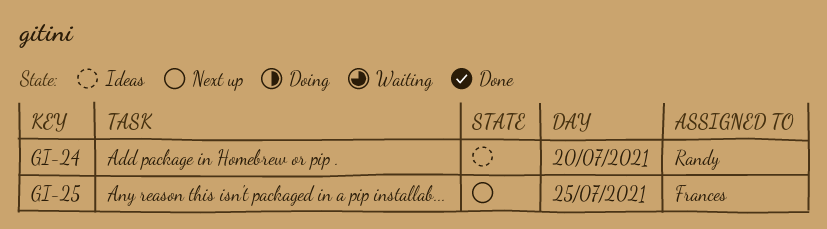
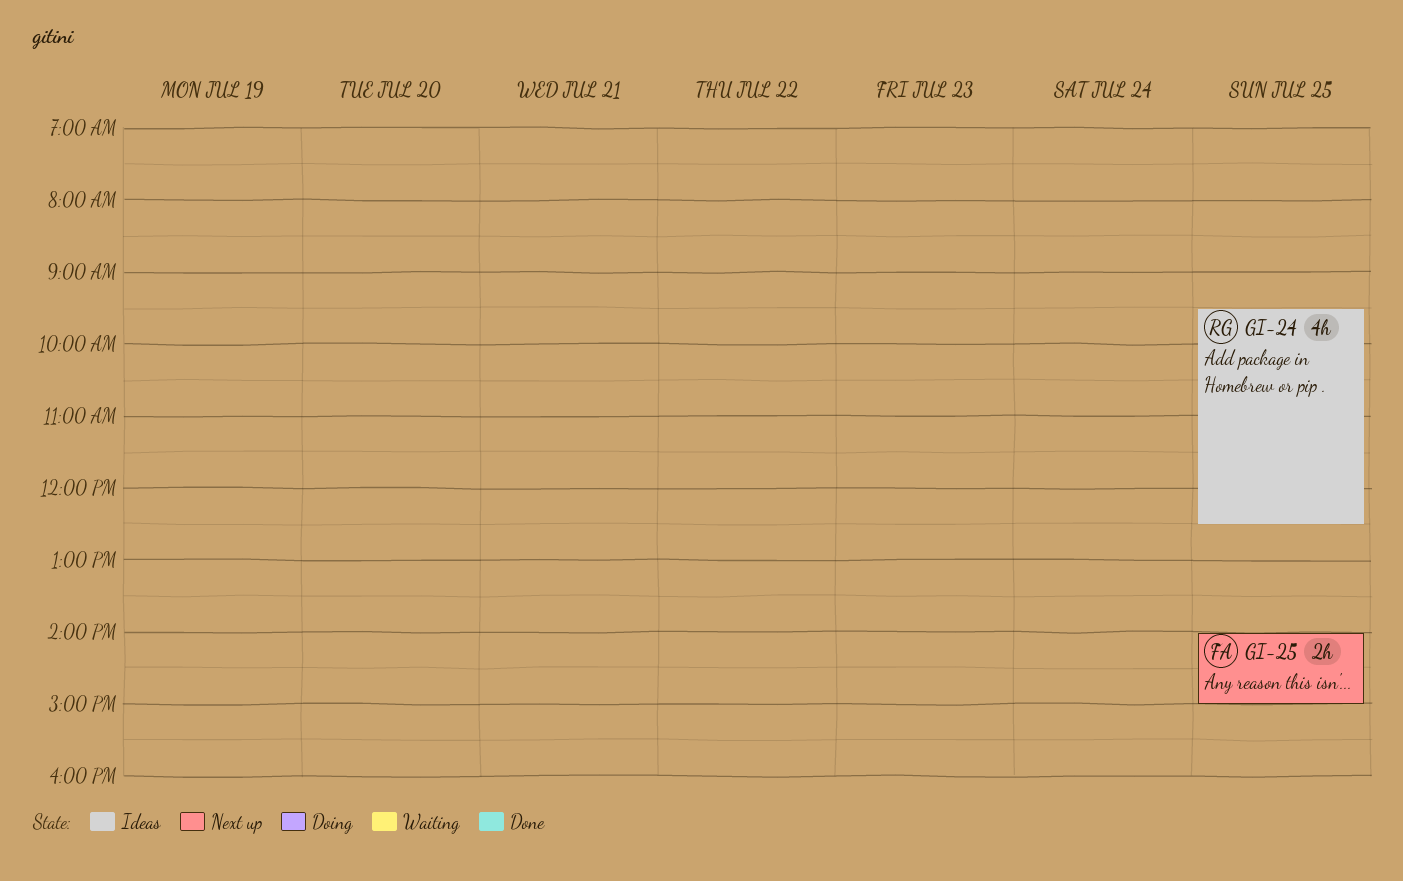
GI-24, day: Jul 20 -> Jul 25

